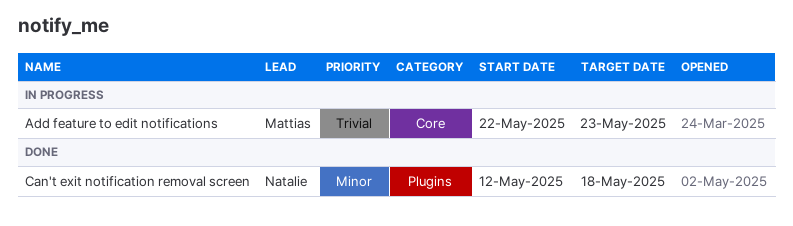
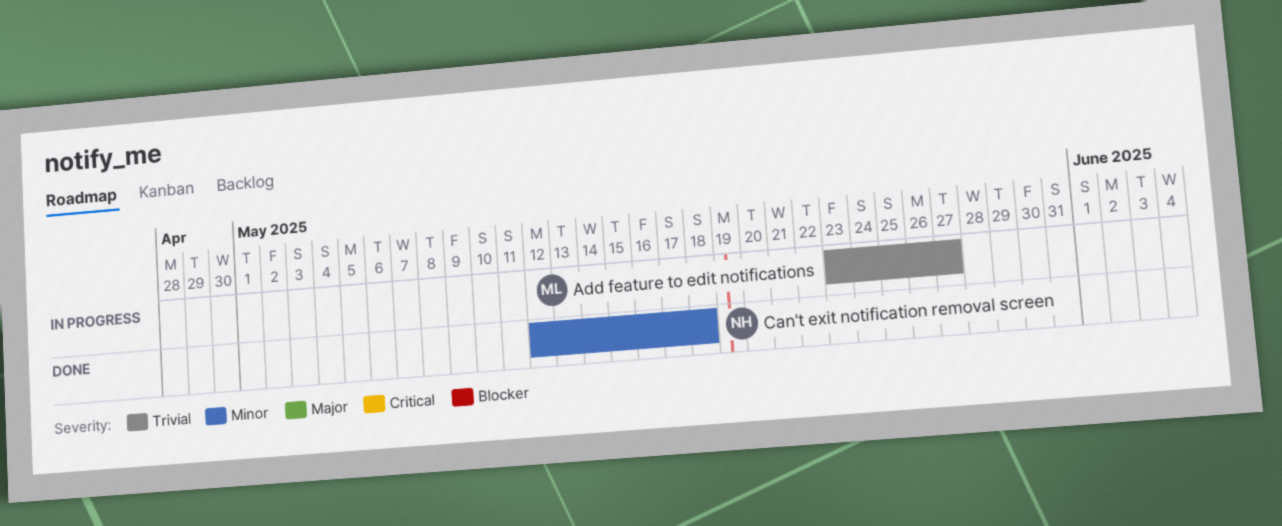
Add feature to edit notifications, start: May 22 -> May 23
Add feature to edit notifications, due: May 23 -> May 27

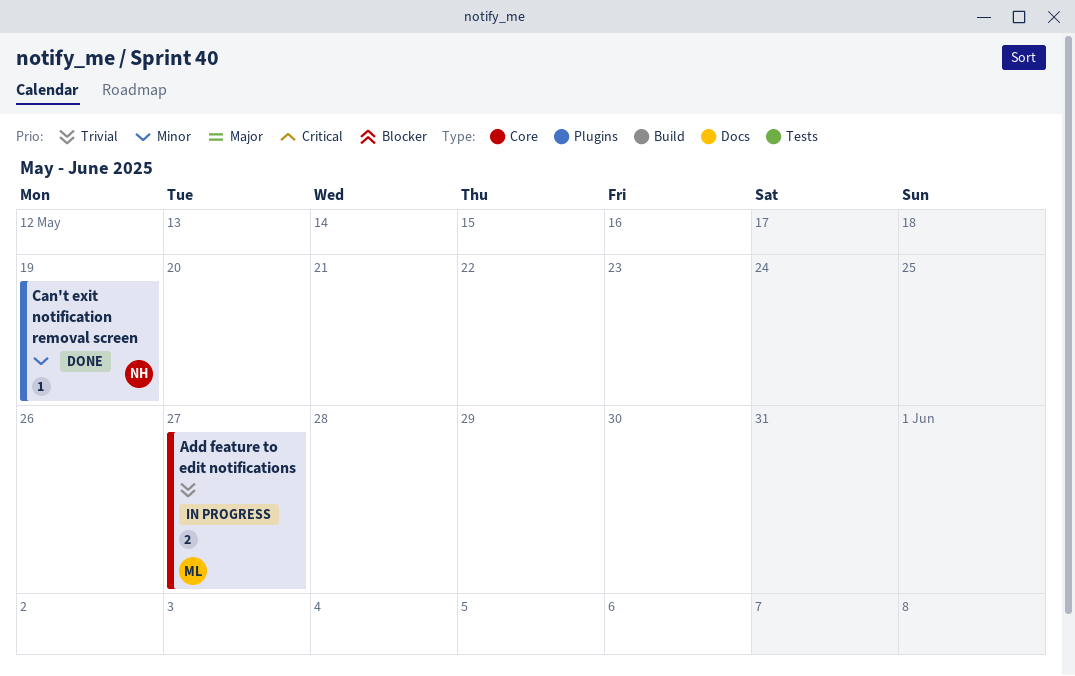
Can't exit notification removal screen, due: May 18 -> May 19

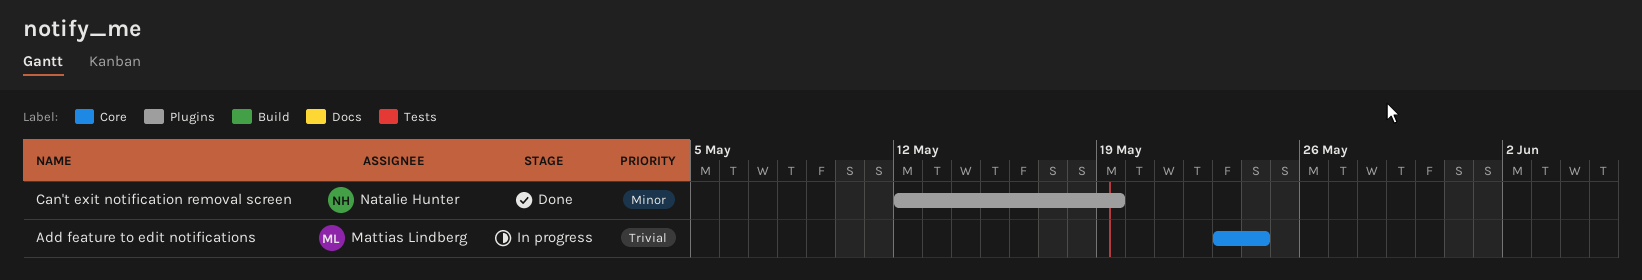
Add feature to edit notifications, due: May 27 -> May 24

